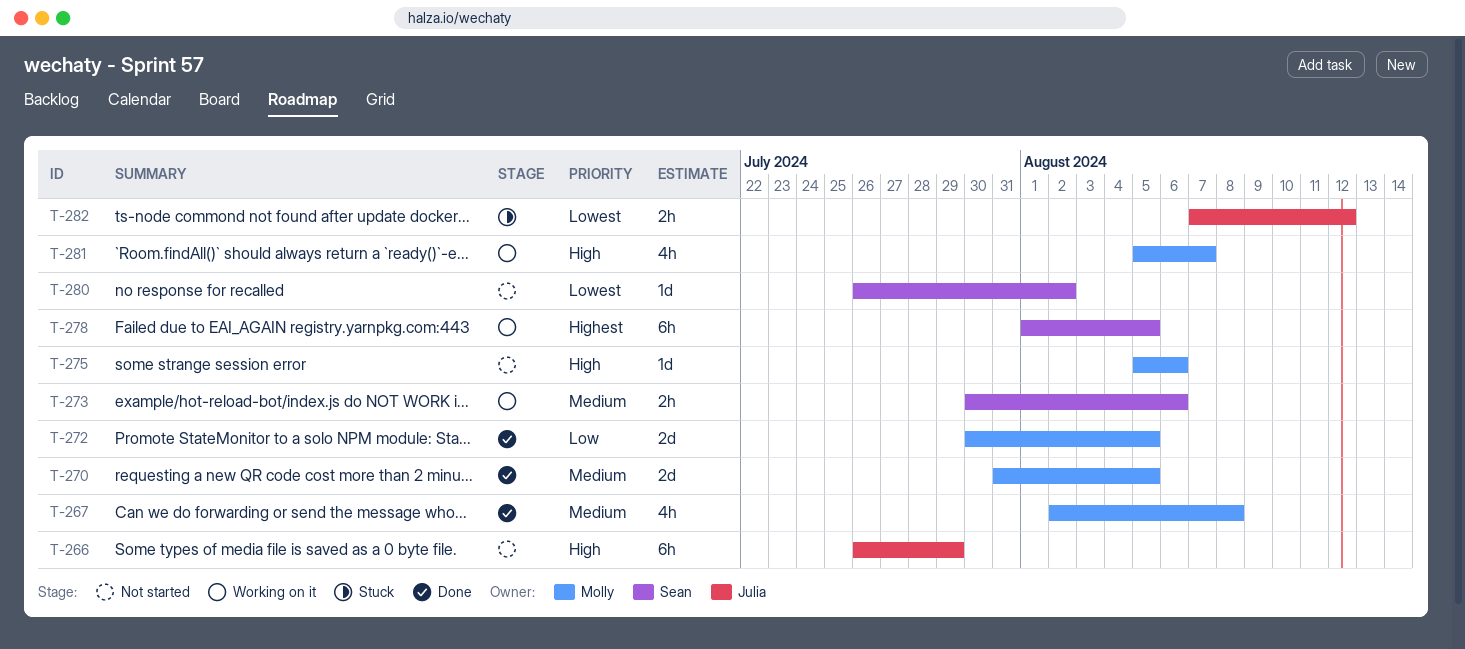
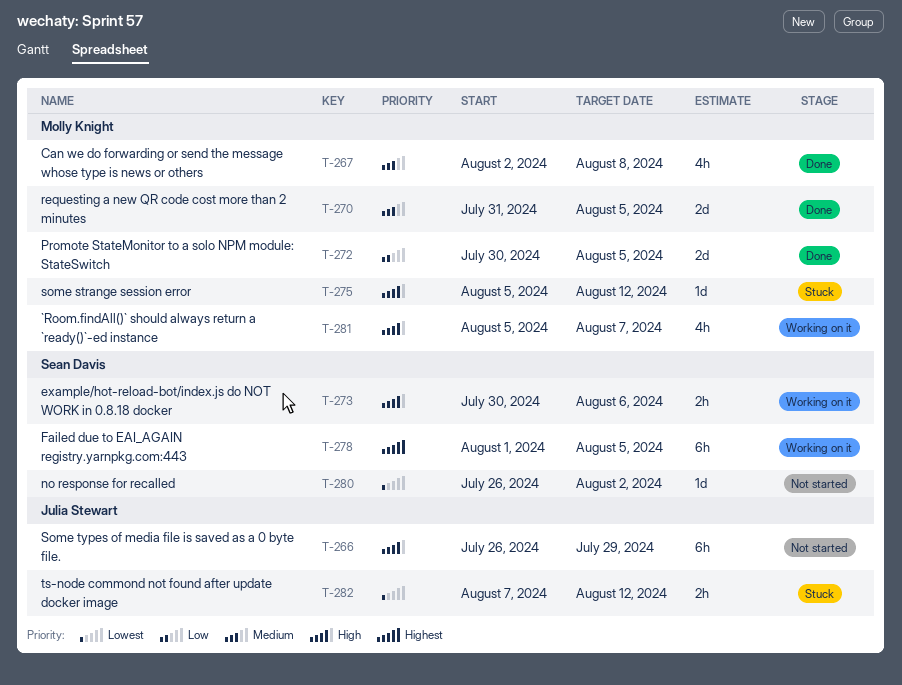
T-273, priority: Medium -> High
T-275, status: Not started -> Stuck
T-275, due: Aug 6 -> Aug 12

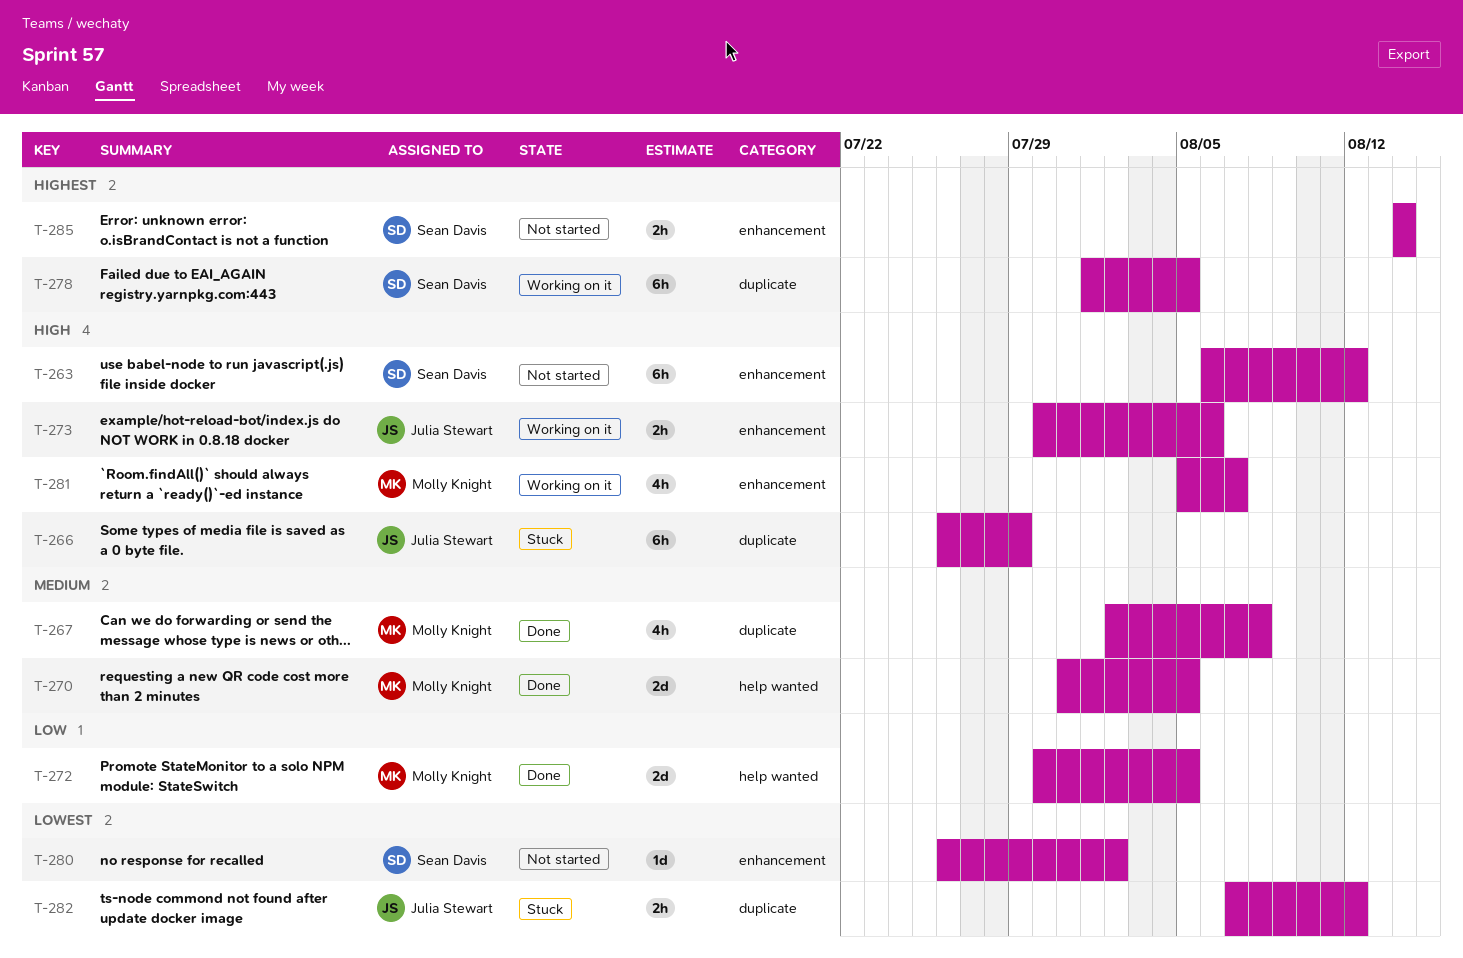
T-263: none -> present
T-266, status: Not started -> Stuck
T-273, owner: Sean Davis -> Julia Stewart
T-275: present -> none
T-285: none -> present

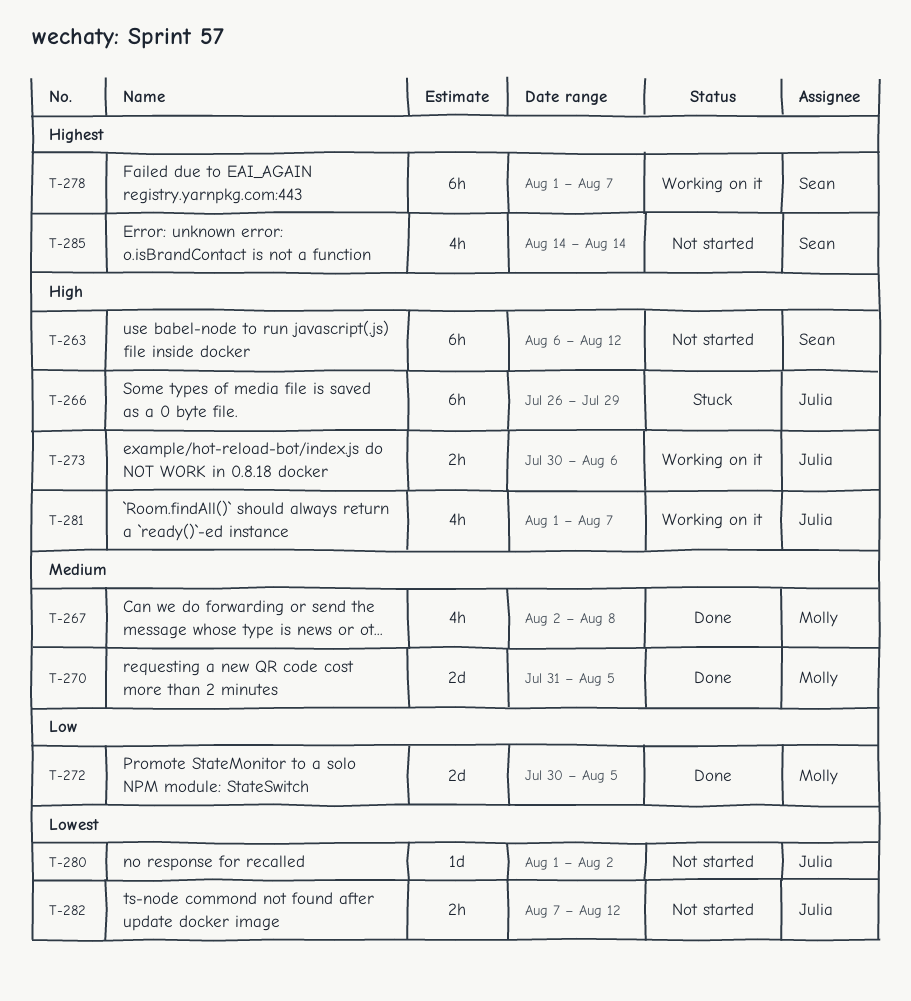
T-278, due: Aug 5 -> Aug 7
T-280, owner: Sean Davis -> Julia Stewart
T-280, start: Jul 26 -> Aug 1
T-281, owner: Molly Knight -> Julia Stewart
T-281, start: Aug 5 -> Aug 1
T-282, status: Stuck -> Not started
T-285, estimate: 2h -> 4h

